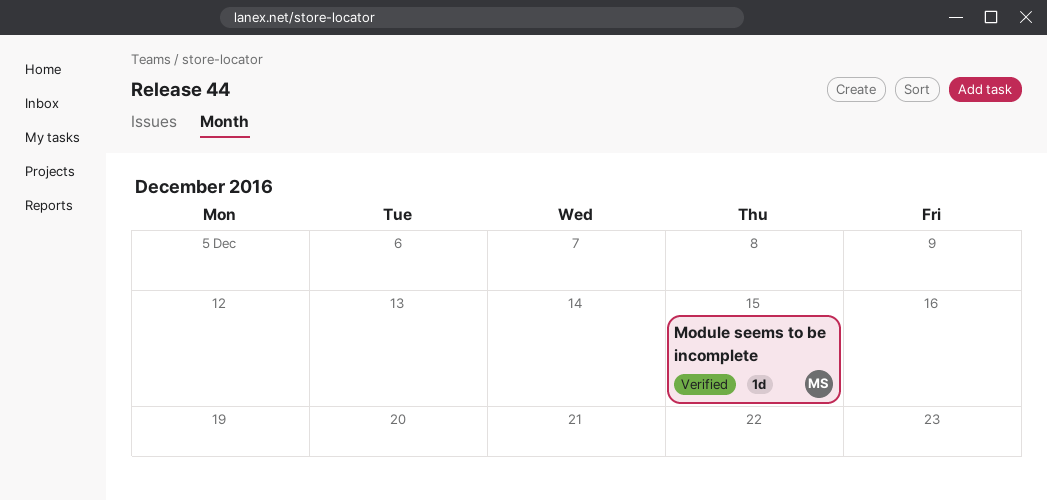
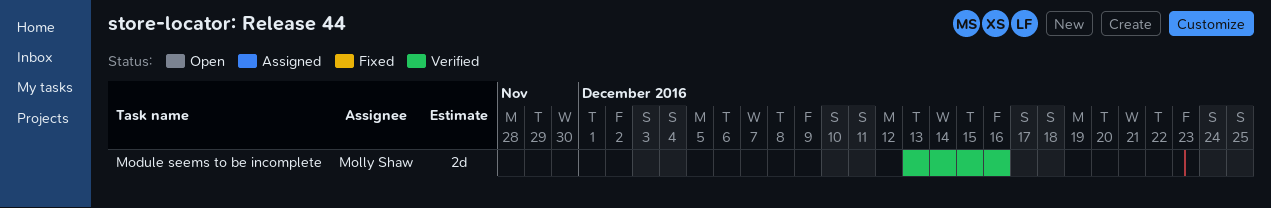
Module seems to be incomplete, estimate: 1d -> 2d
Module seems to be incomplete, due: Dec 15 -> Dec 16

